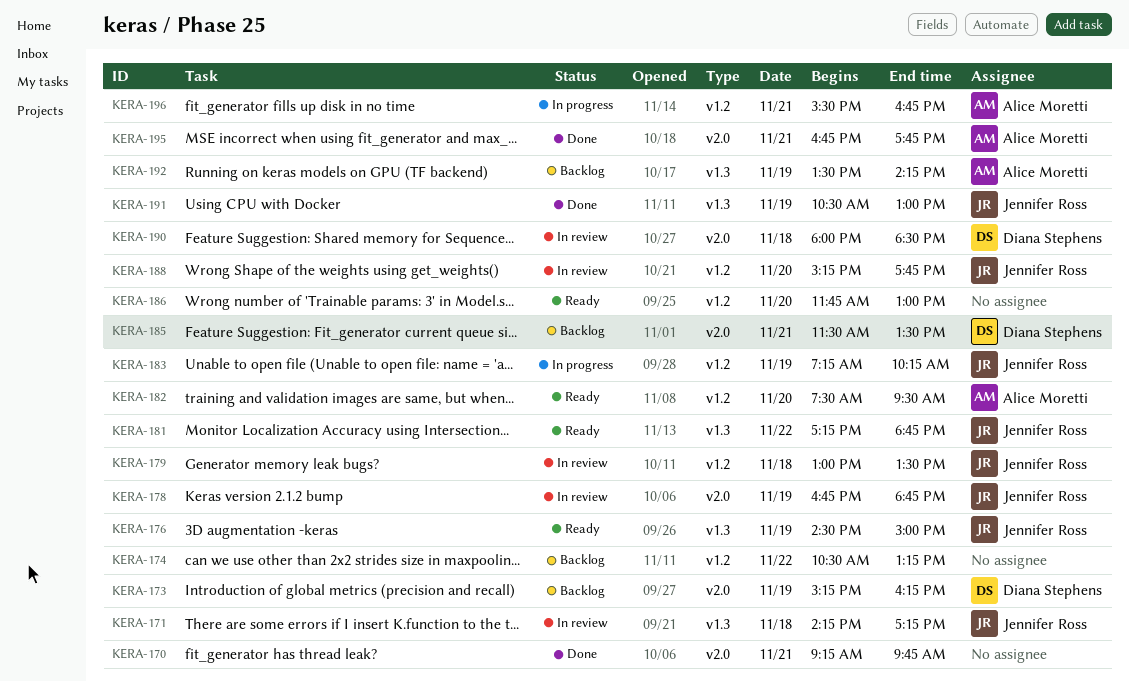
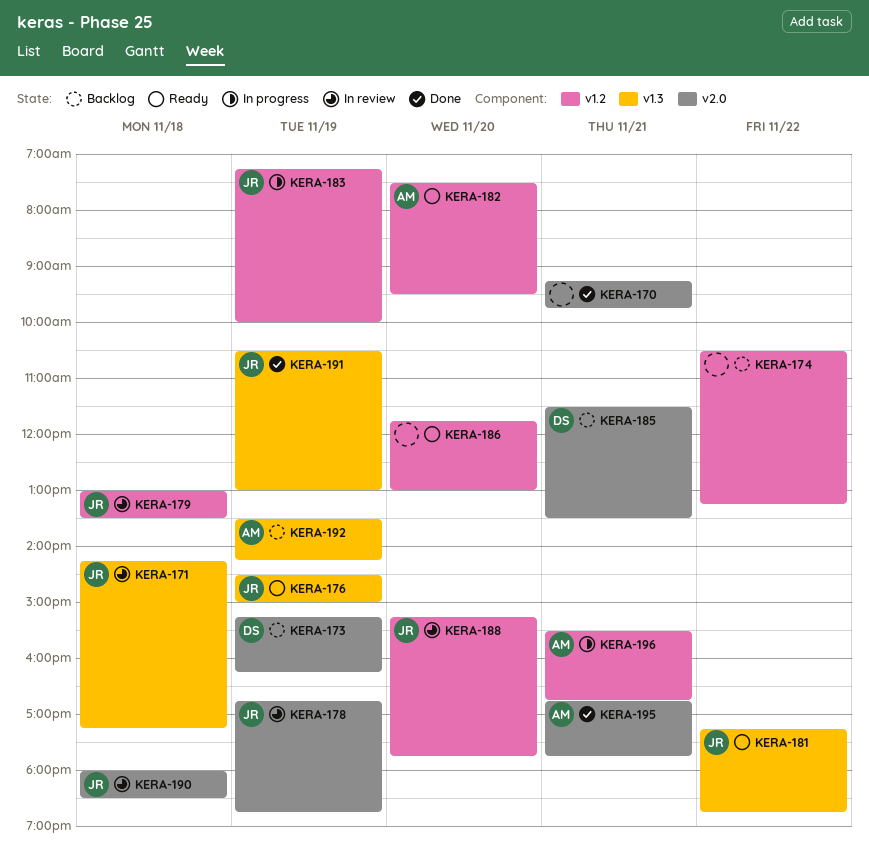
KERA-183, ends: 10:15 -> 10:00
KERA-190, owner: Diana Stephens -> Jennifer Ross

